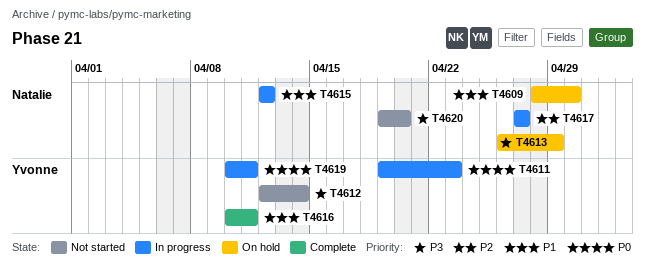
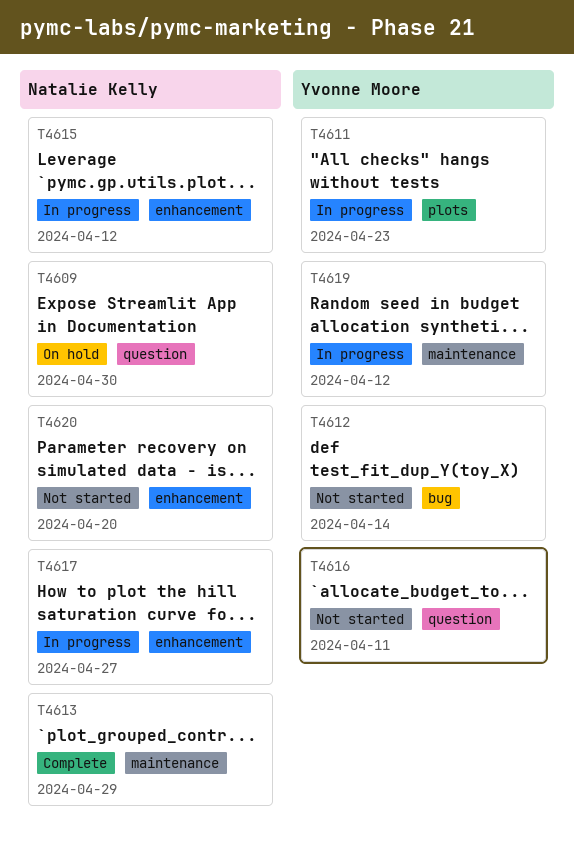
T4613, status: On hold -> Complete
T4616, status: Complete -> Not started
T4619, due: Apr 11 -> Apr 12

